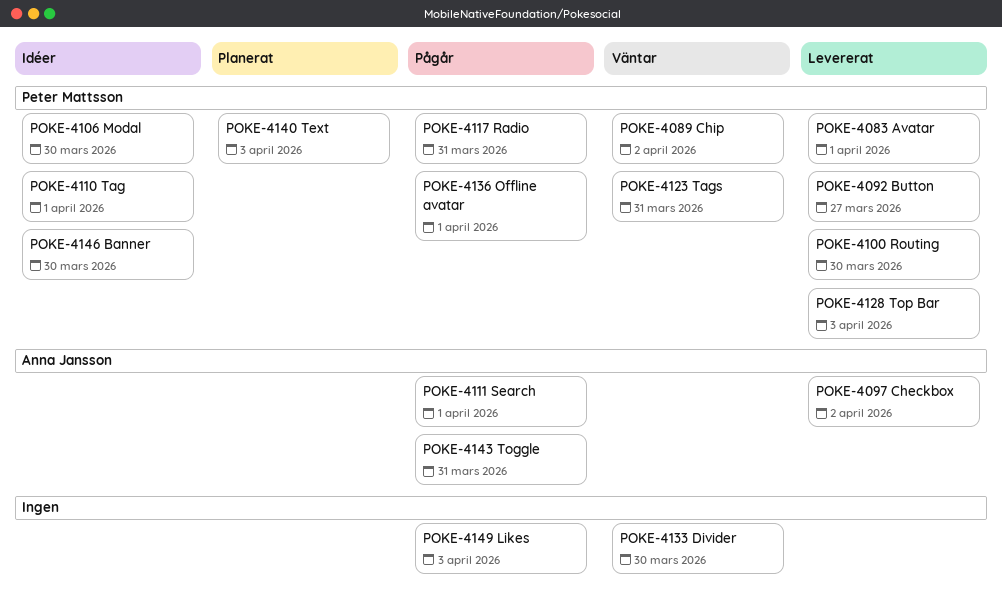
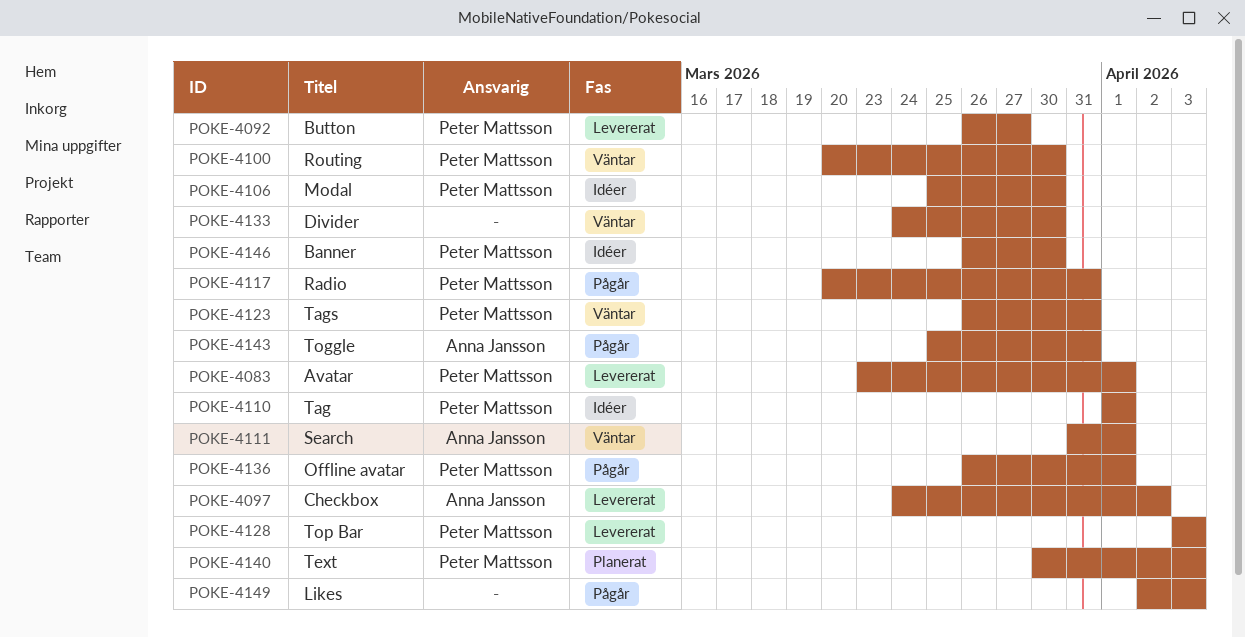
POKE-4089: present -> none
POKE-4100, status: Levererat -> Väntar
POKE-4111, status: Pågår -> Väntar

